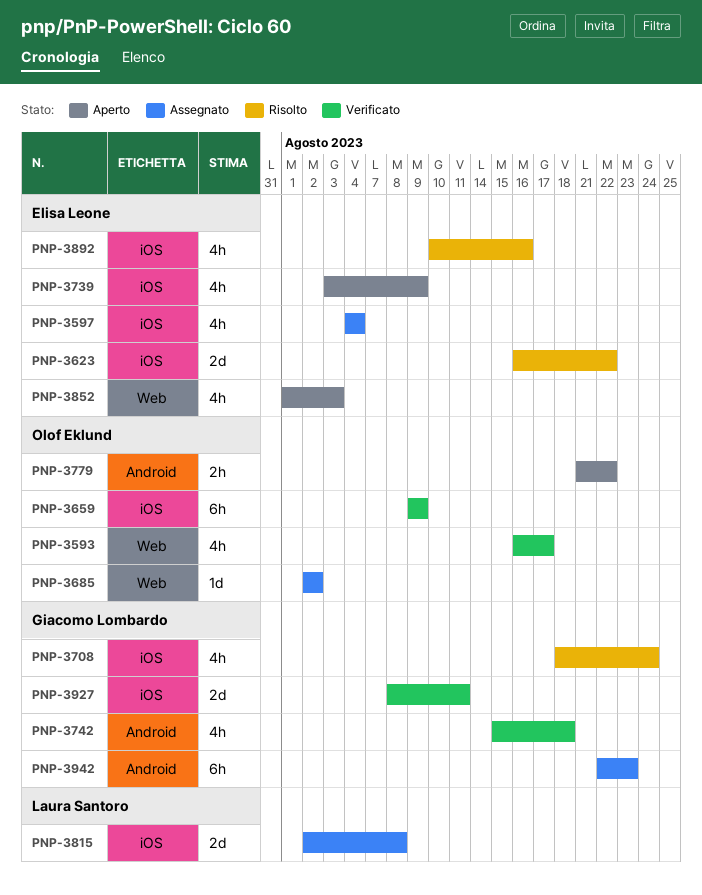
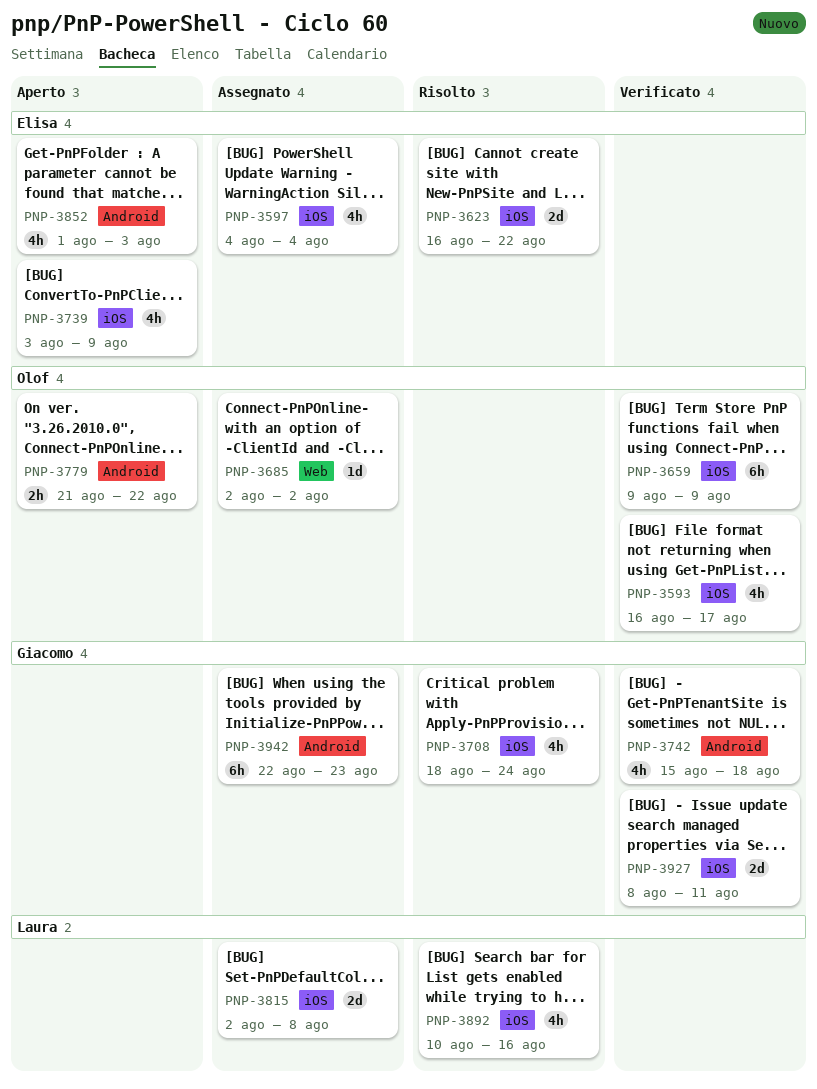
PNP-3593, label: Web -> iOS
PNP-3852, label: Web -> Android
PNP-3892, owner: Elisa Leone -> Laura Santoro

